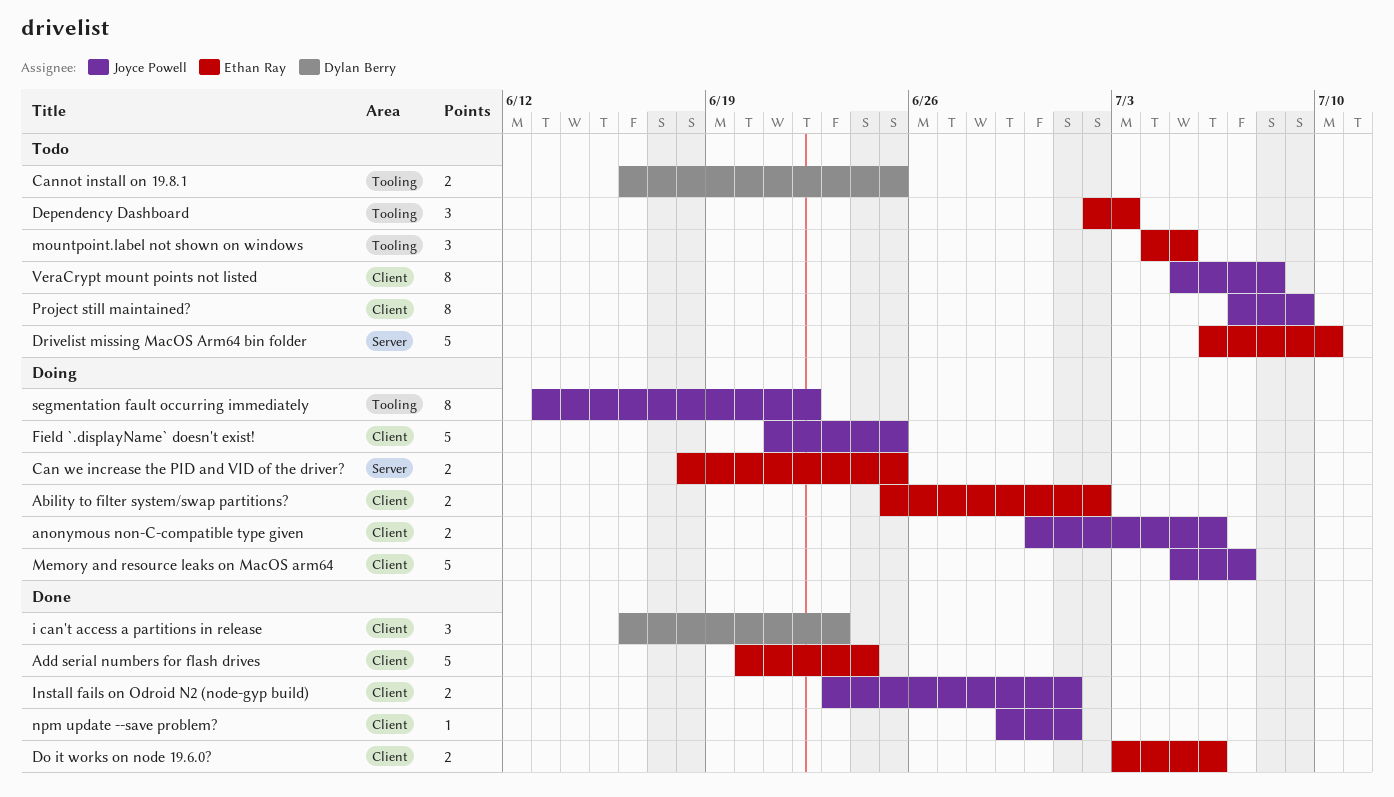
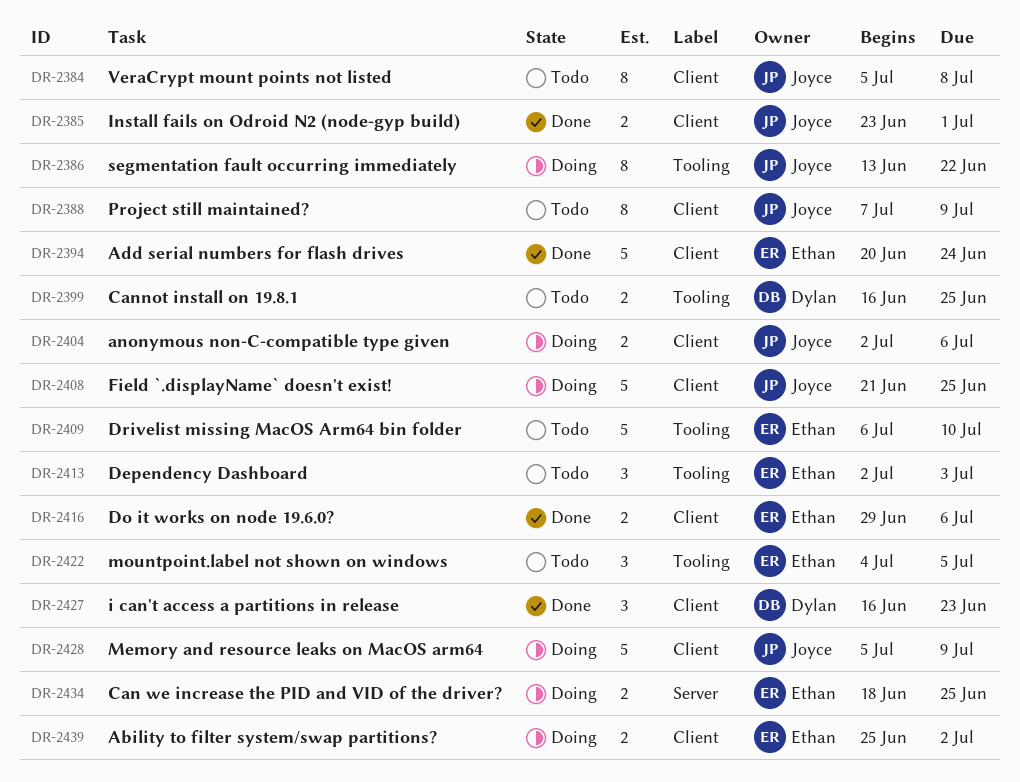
anonymous non-C-compatible type given, start: Jun 30 -> Jul 2
Do it works on node 19.6.0?, start: Jul 3 -> Jun 29
Drivelist missing MacOS Arm64 bin folder, label: Server -> Tooling
Memory and resource leaks on MacOS arm64, due: Jul 7 -> Jul 9
npm update --save problem?: present -> none

